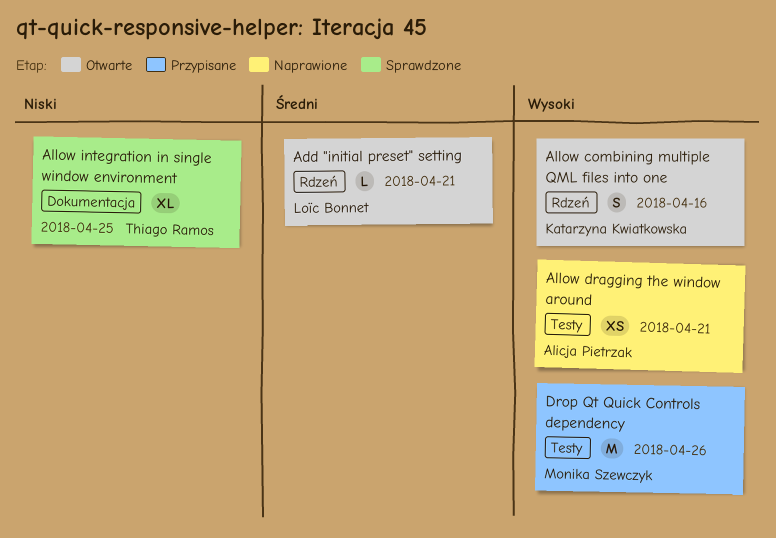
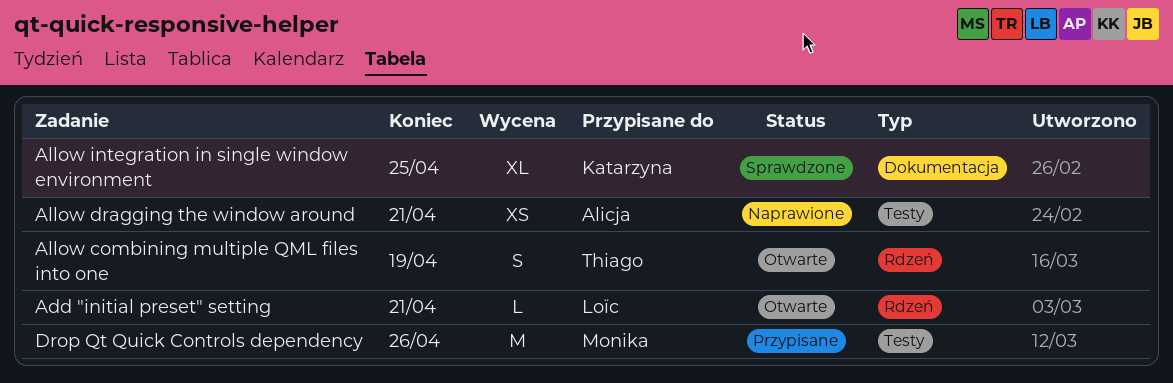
Allow combining multiple QML files into one, owner: Katarzyna Kwiatkowska -> Thiago Ramos
Allow combining multiple QML files into one, due: Apr 16 -> Apr 19
Allow integration in single window environment, owner: Thiago Ramos -> Katarzyna Kwiatkowska

